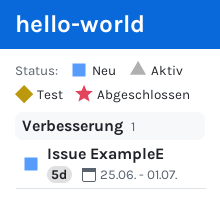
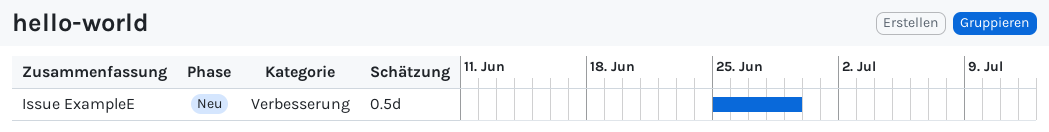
Issue ExampleE, estimate: 5d -> 0.5d
Issue ExampleE, due: Jul 1 -> Jun 29

